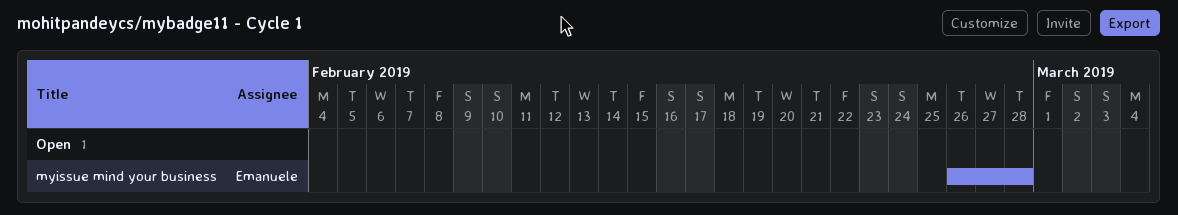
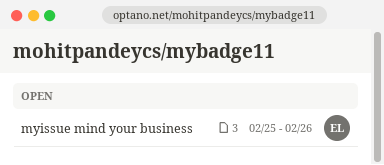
myissue mind your business, start: Feb 26 -> Feb 25
myissue mind your business, due: Feb 28 -> Feb 26

